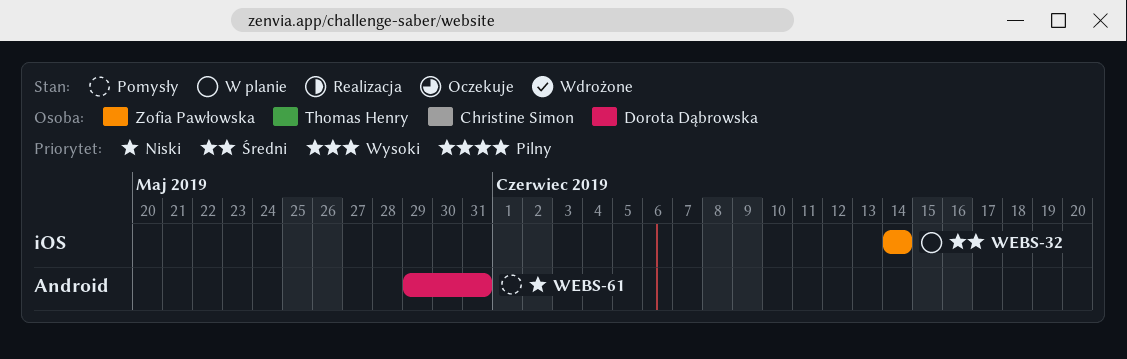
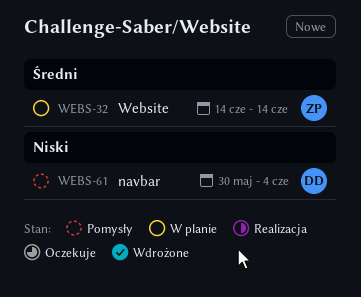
WEBS-61, start: May 29 -> May 30
WEBS-61, due: May 31 -> Jun 4

